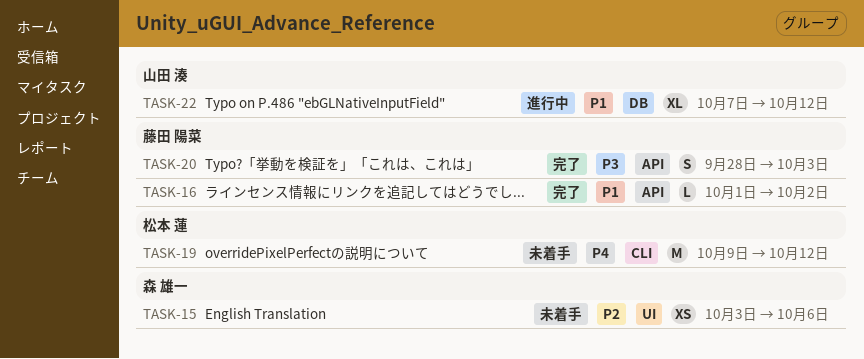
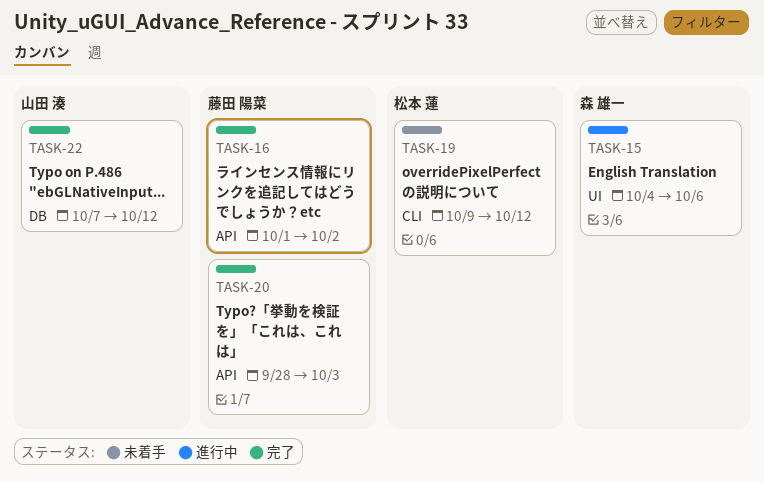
TASK-15, status: 未着手 -> 進行中
TASK-15, start: Oct 3 -> Oct 4
TASK-22, status: 進行中 -> 完了

